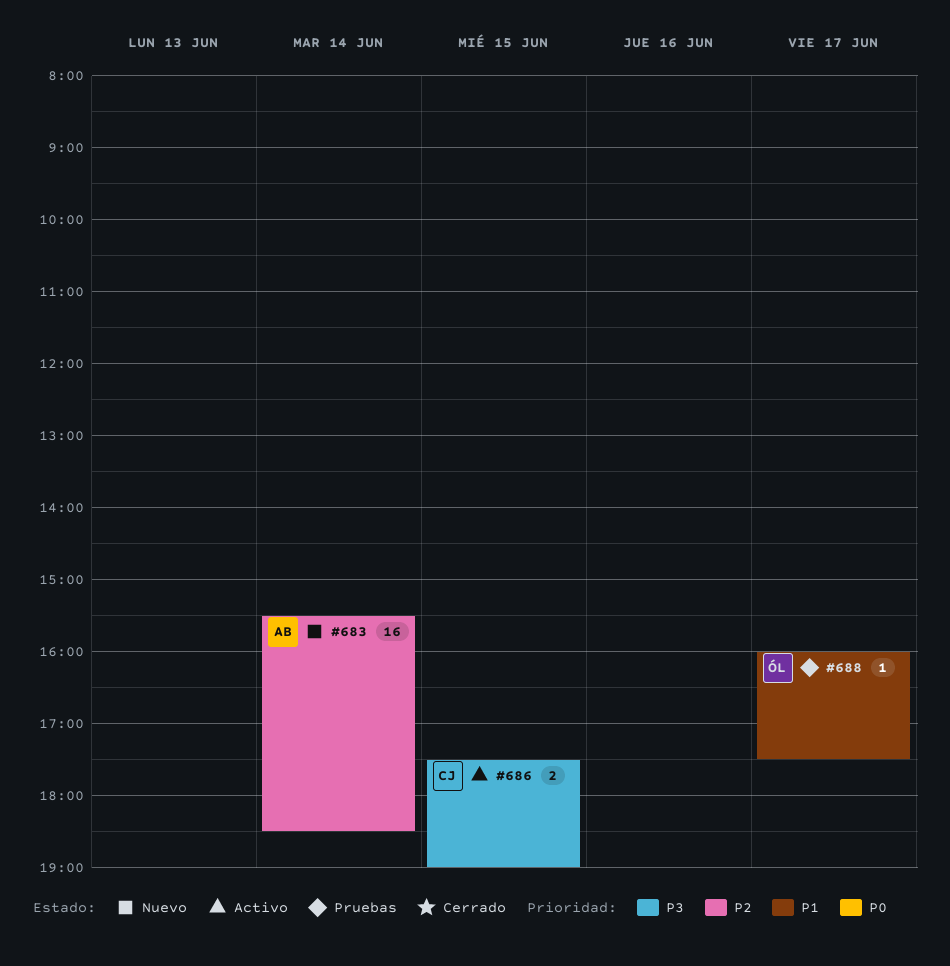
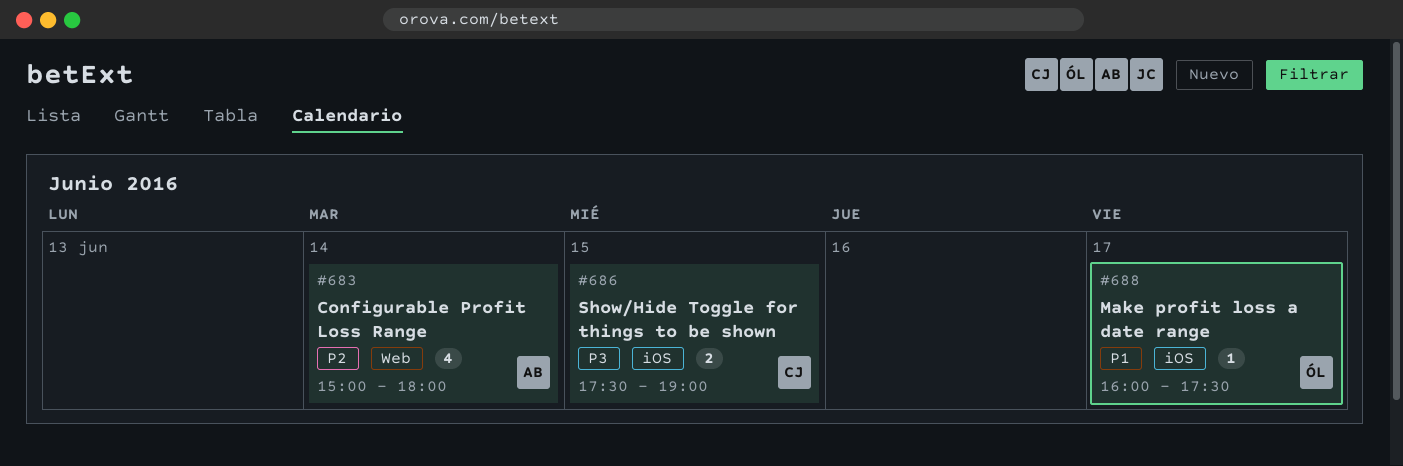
#683, estimate: 16 -> 4
#683, begins: 15:30 -> 15:00
#683, ends: 18:30 -> 18:00

